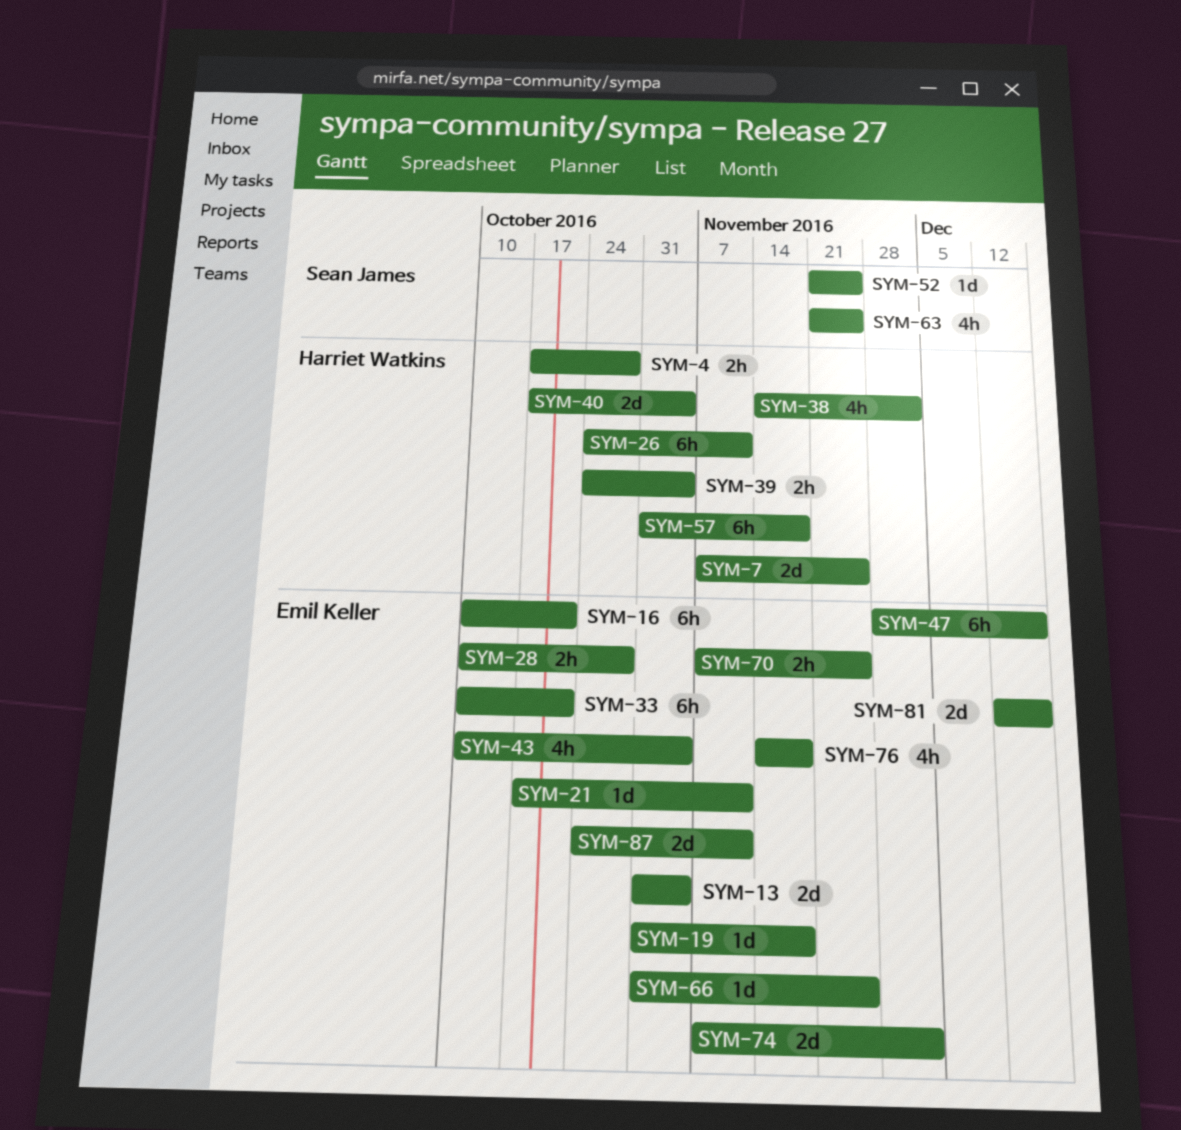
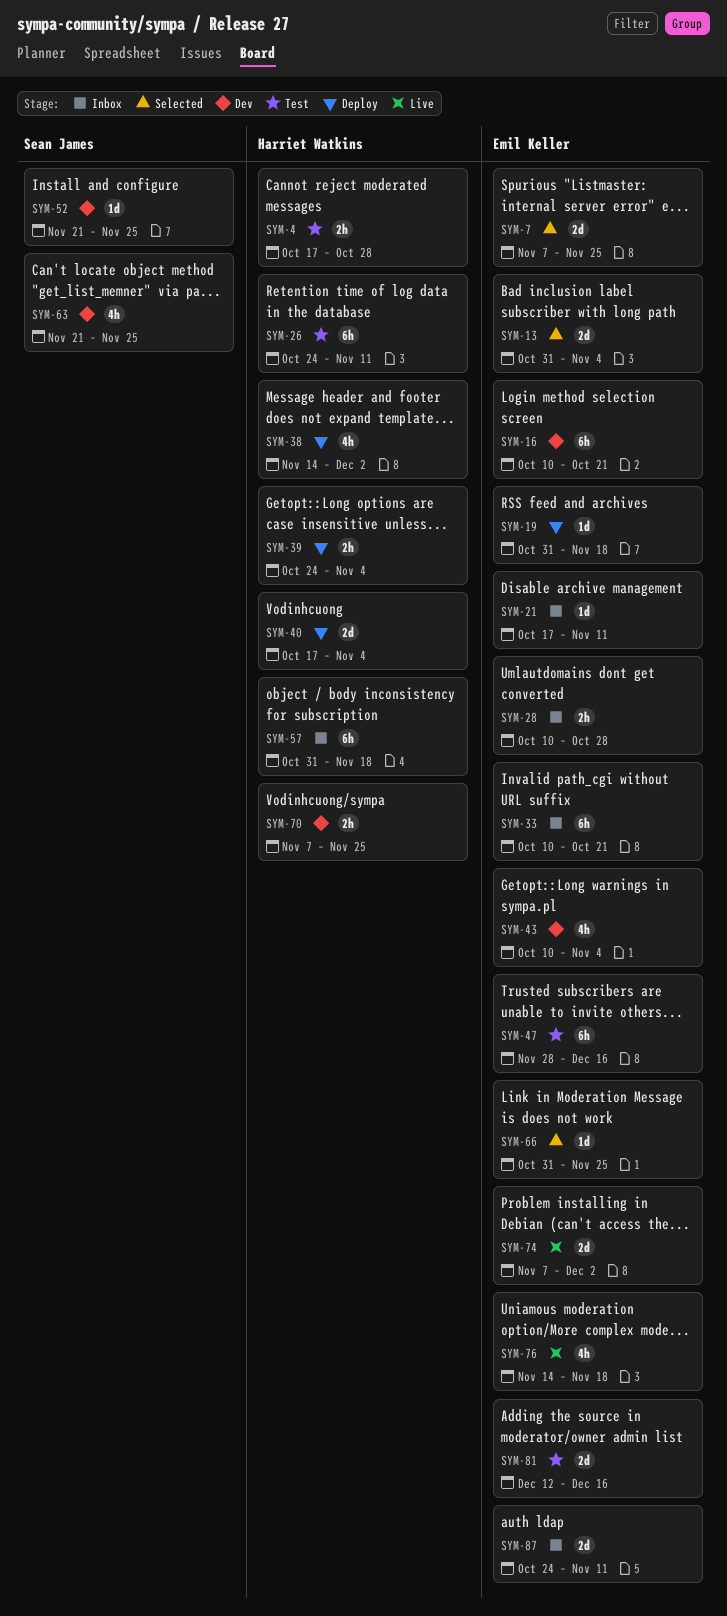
SYM-7, owner: Harriet Watkins -> Emil Keller
SYM-70, owner: Emil Keller -> Harriet Watkins

